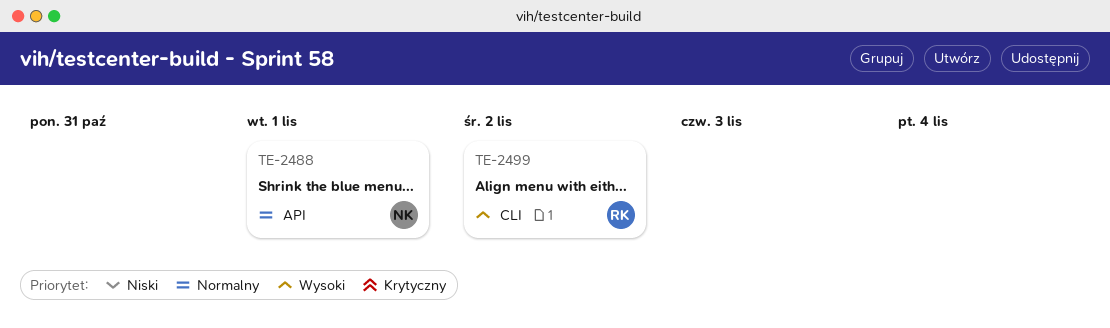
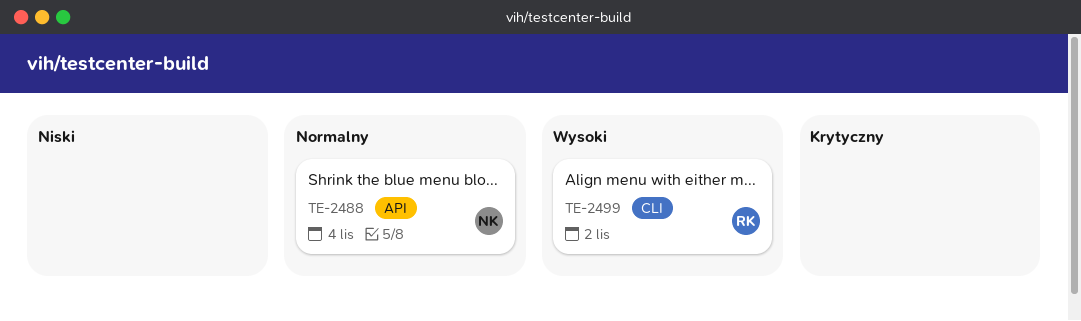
TE-2488, due: Nov 1 -> Nov 4

